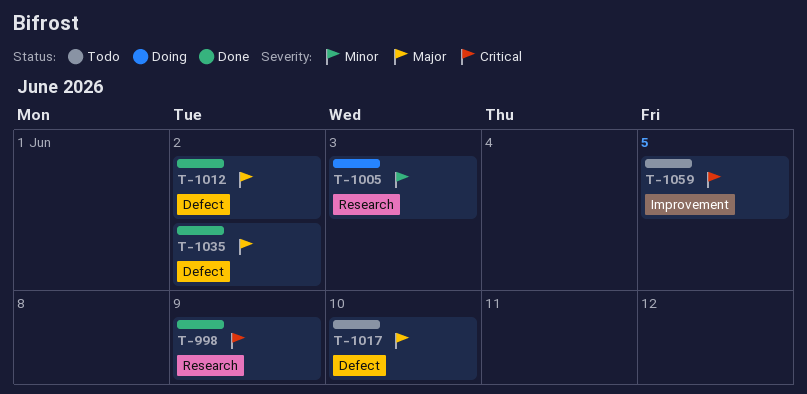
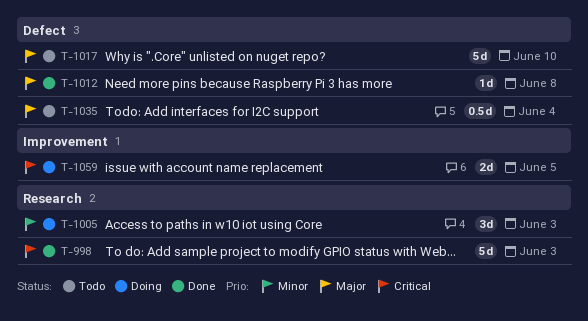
T-998, due: Jun 9 -> Jun 3
T-1012, due: Jun 2 -> Jun 8
T-1035, status: Done -> Todo
T-1035, due: Jun 2 -> Jun 4
T-1059, status: Todo -> Doing

